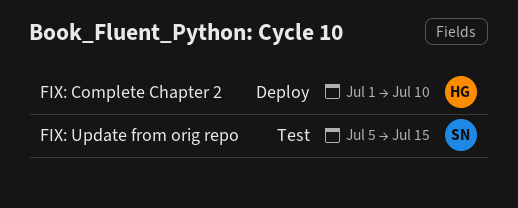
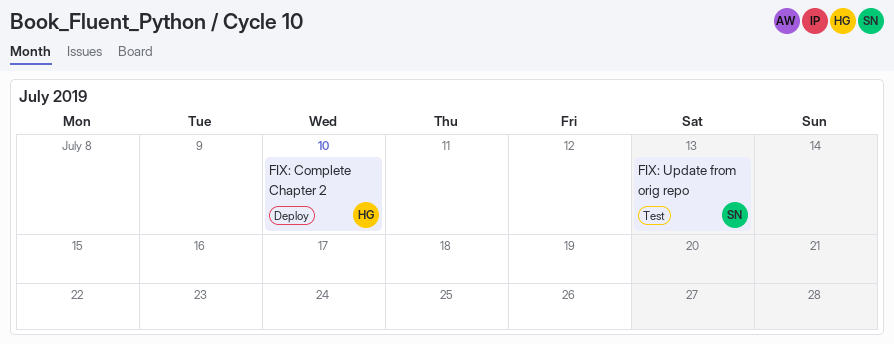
FIX: Update from orig repo, due: Jul 15 -> Jul 13

